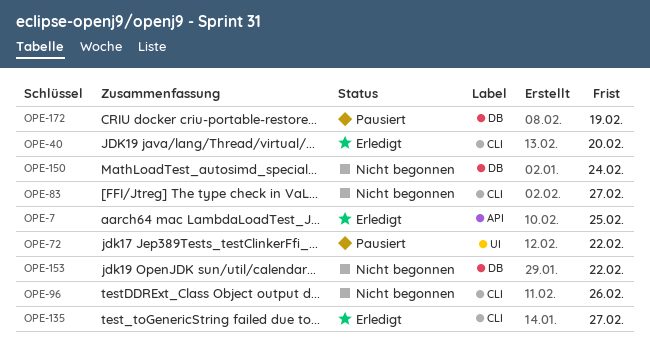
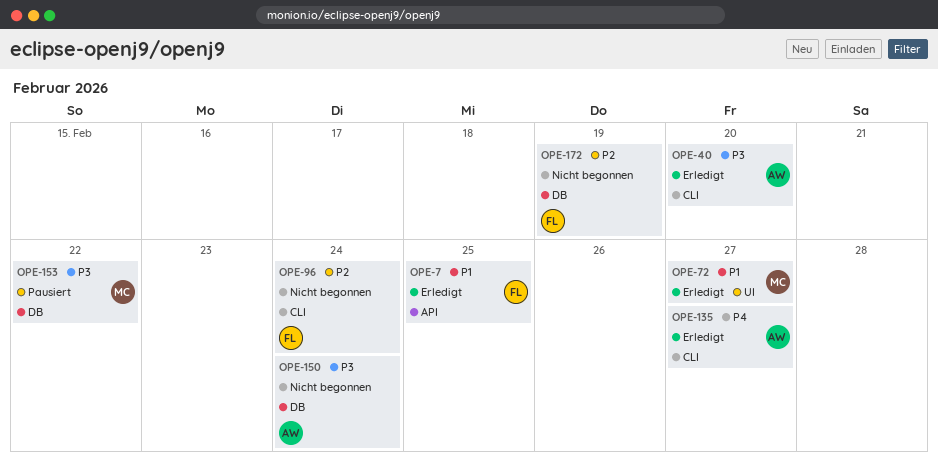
OPE-72, status: Pausiert -> Erledigt
OPE-72, due: Feb 22 -> Feb 27
OPE-83: present -> none
OPE-96, due: Feb 26 -> Feb 24
OPE-153, status: Nicht begonnen -> Pausiert
OPE-172, status: Pausiert -> Nicht begonnen

